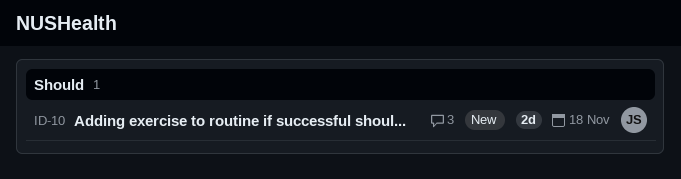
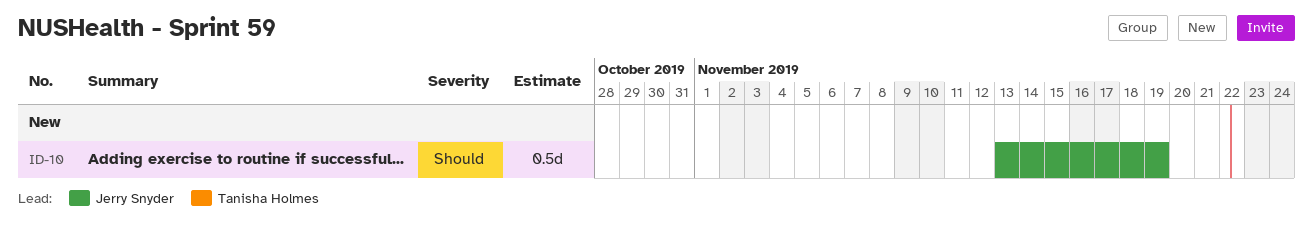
ID-10, estimate: 2d -> 0.5d
ID-10, due: Nov 18 -> Nov 19

